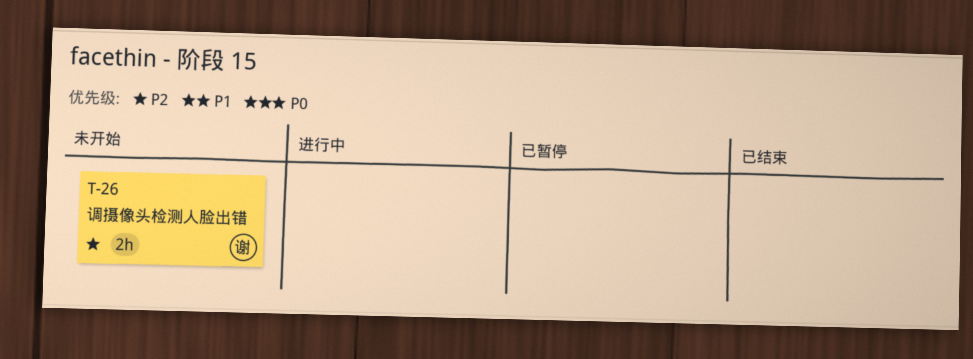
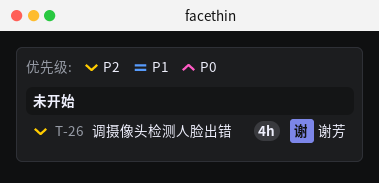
T-26, estimate: 2h -> 4h

